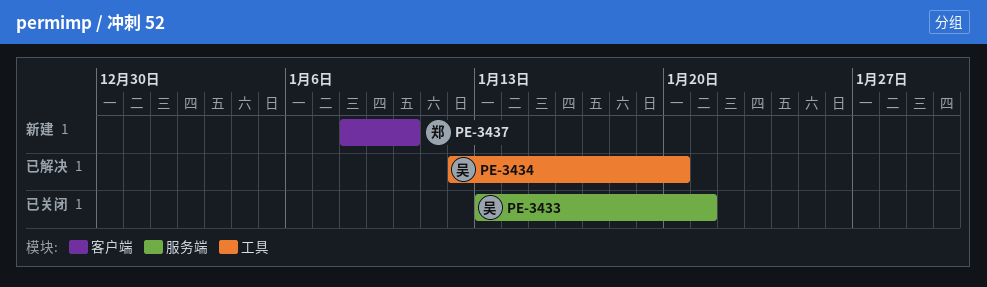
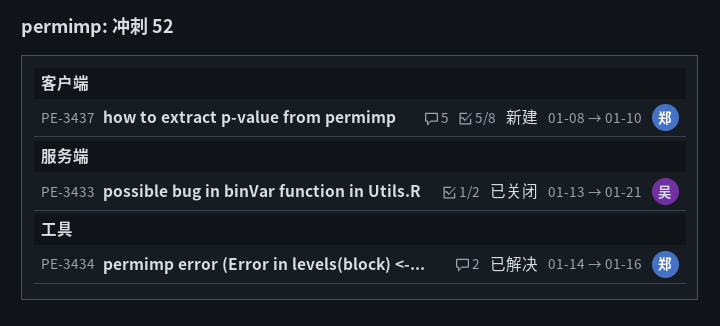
PE-3434, owner: 吴 -> 郑
PE-3434, start: Jan 12 -> Jan 14
PE-3434, due: Jan 20 -> Jan 16

